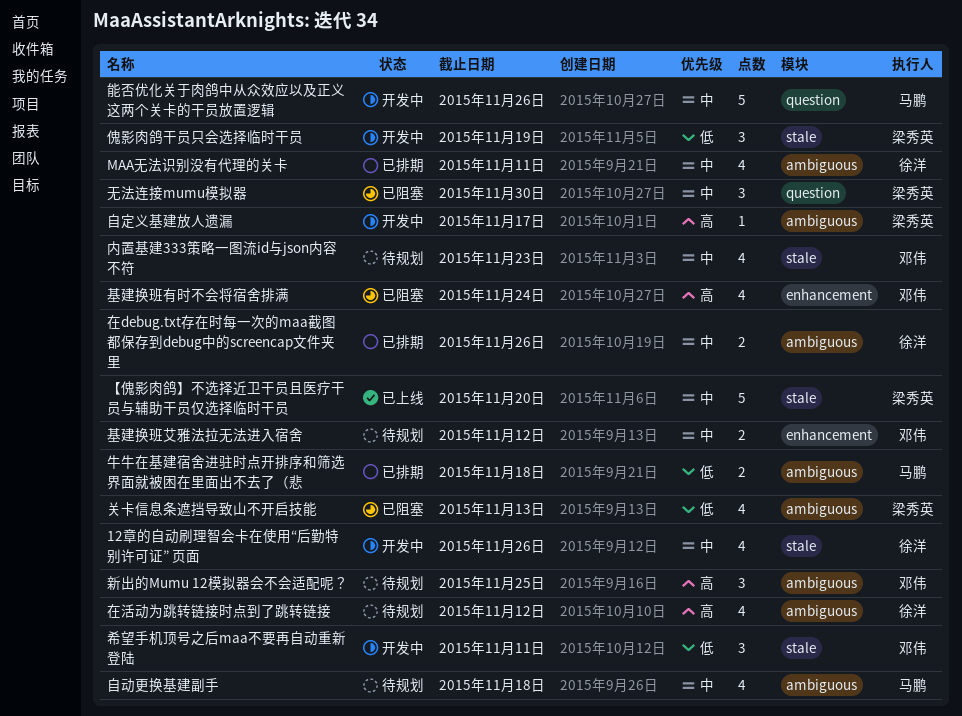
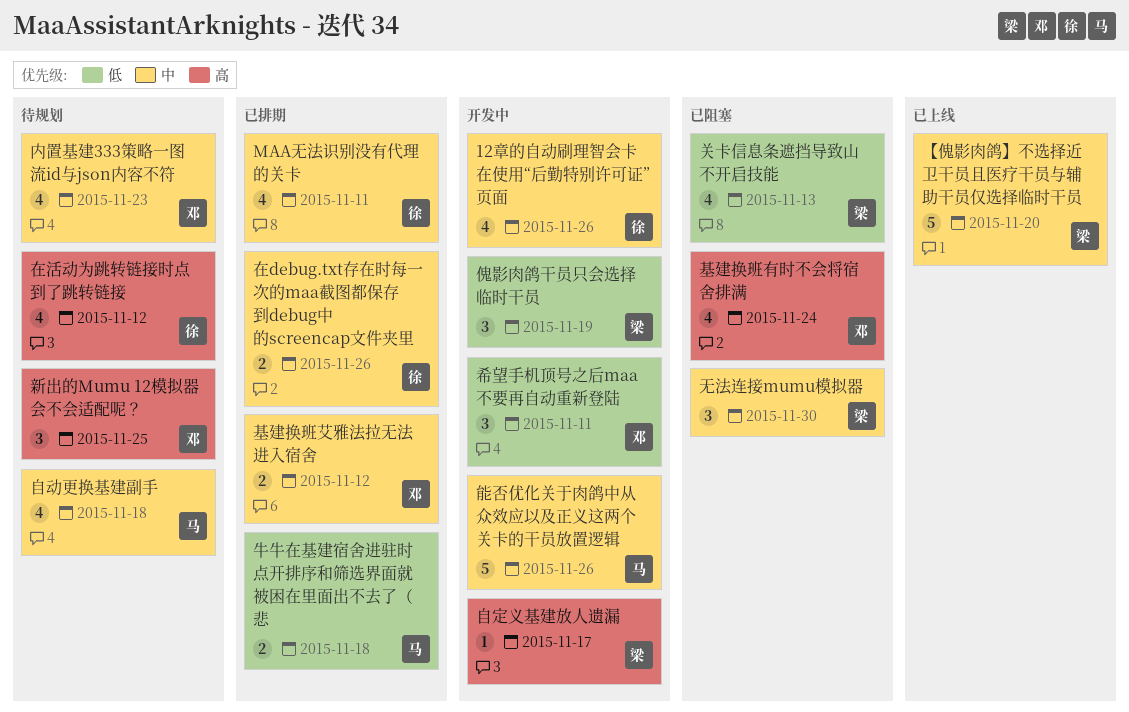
基建换班艾雅法拉无法进入宿舍, status: 待规划 -> 已排期

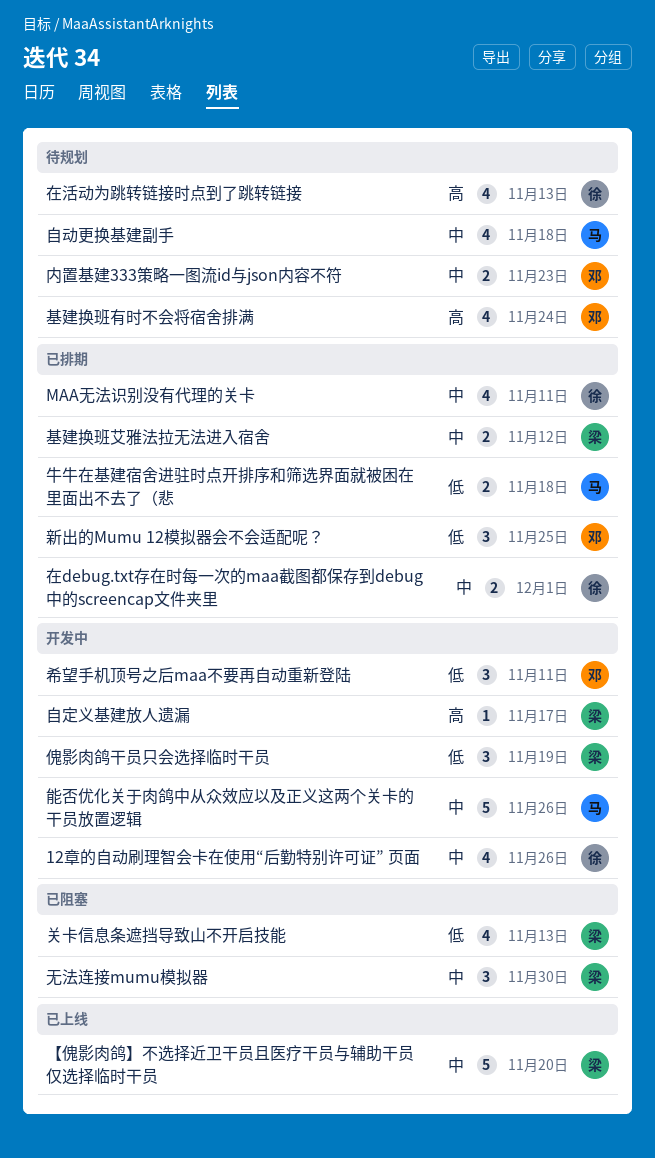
内置基建333策略一图流id与json内容不符, estimate: 4 -> 2
在debug.txt存在时每一次的maa截图都保存到debug中的screencap文件夹里, due: Nov 26 -> Dec 1
在活动为跳转链接时点到了跳转链接, due: Nov 12 -> Nov 13
基建换班有时不会将宿舍排满, status: 已阻塞 -> 待规划
基建换班艾雅法拉无法进入宿舍, owner: 邓 -> 梁
新出的Mumu 12模拟器会不会适配呢？, status: 待规划 -> 已排期
新出的Mumu 12模拟器会不会适配呢？, priority: 高 -> 低

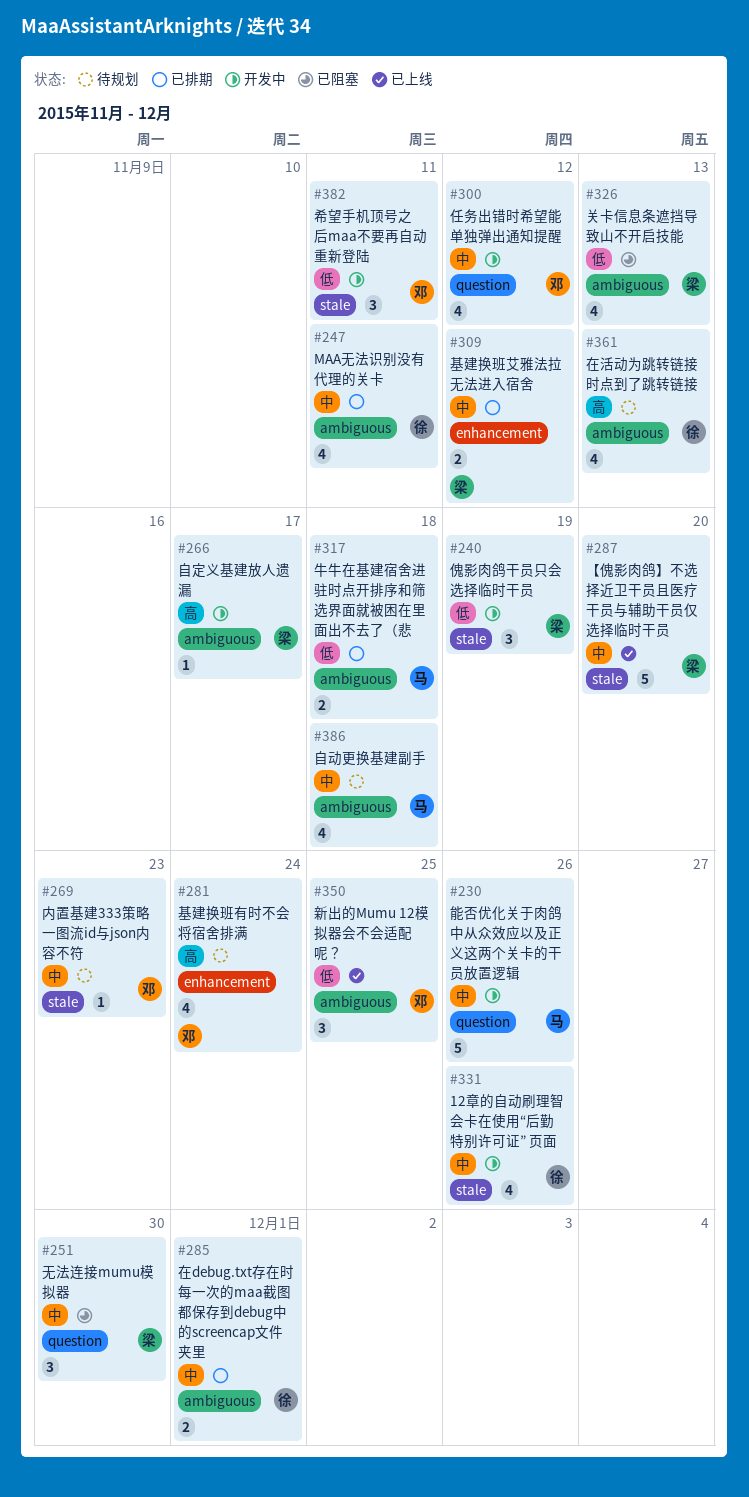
任务出错时希望能单独弹出通知提醒: none -> present
内置基建333策略一图流id与json内容不符, estimate: 2 -> 1
新出的Mumu 12模拟器会不会适配呢？, status: 已排期 -> 已上线

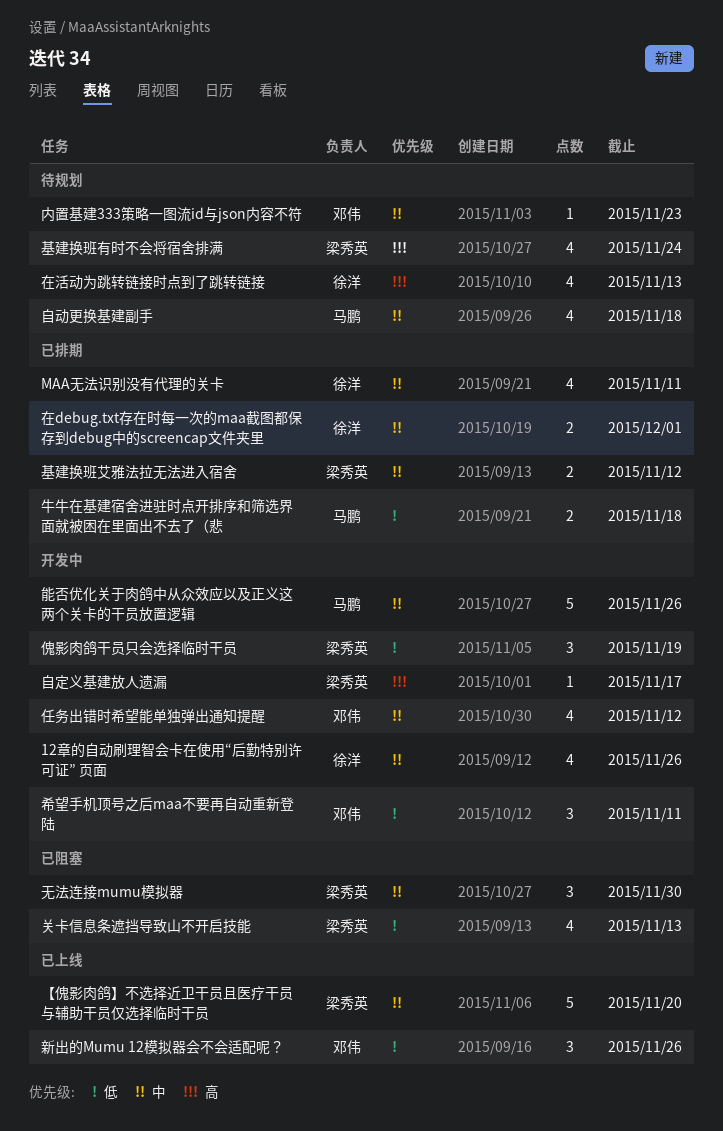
基建换班有时不会将宿舍排满, owner: 邓伟 -> 梁秀英
新出的Mumu 12模拟器会不会适配呢？, due: Nov 25 -> Nov 26

